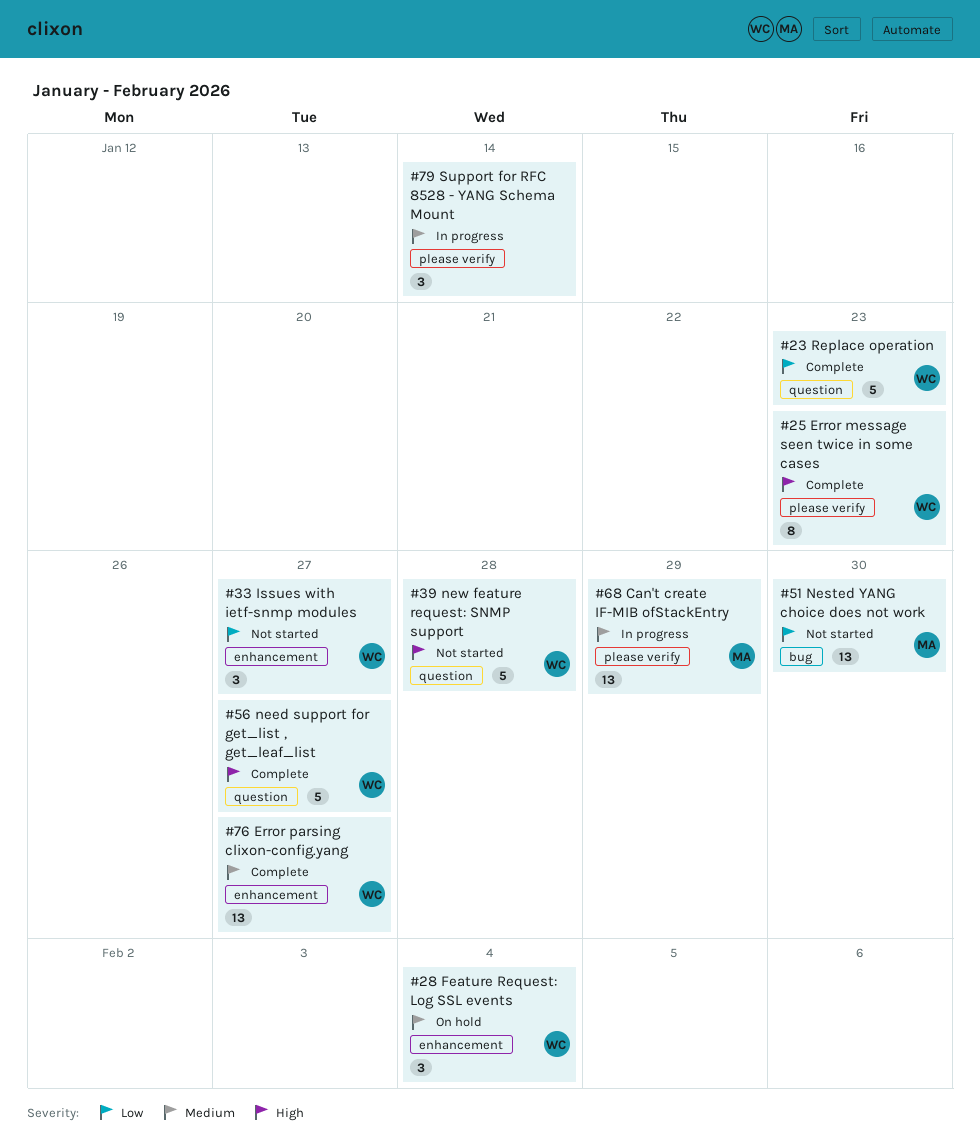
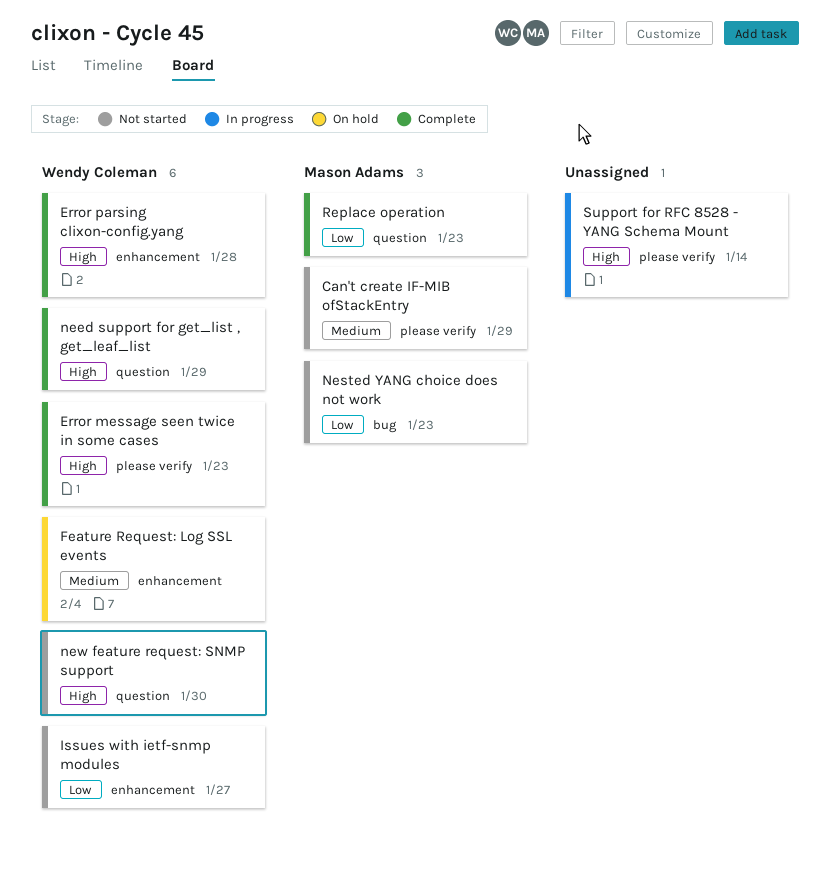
Can't create IF-MIB ofStackEntry, status: In progress -> Not started
Error parsing clixon-config.yang, priority: Medium -> High
Error parsing clixon-config.yang, due: Jan 27 -> Jan 28
need support for get_list , get_leaf_list, due: Jan 27 -> Jan 29
Nested YANG choice does not work, due: Jan 30 -> Jan 23
new feature request: SNMP support, due: Jan 28 -> Jan 30
Replace operation, owner: Wendy Coleman -> Mason Adams
Support for RFC 8528 - YANG Schema Mount, priority: Medium -> High

